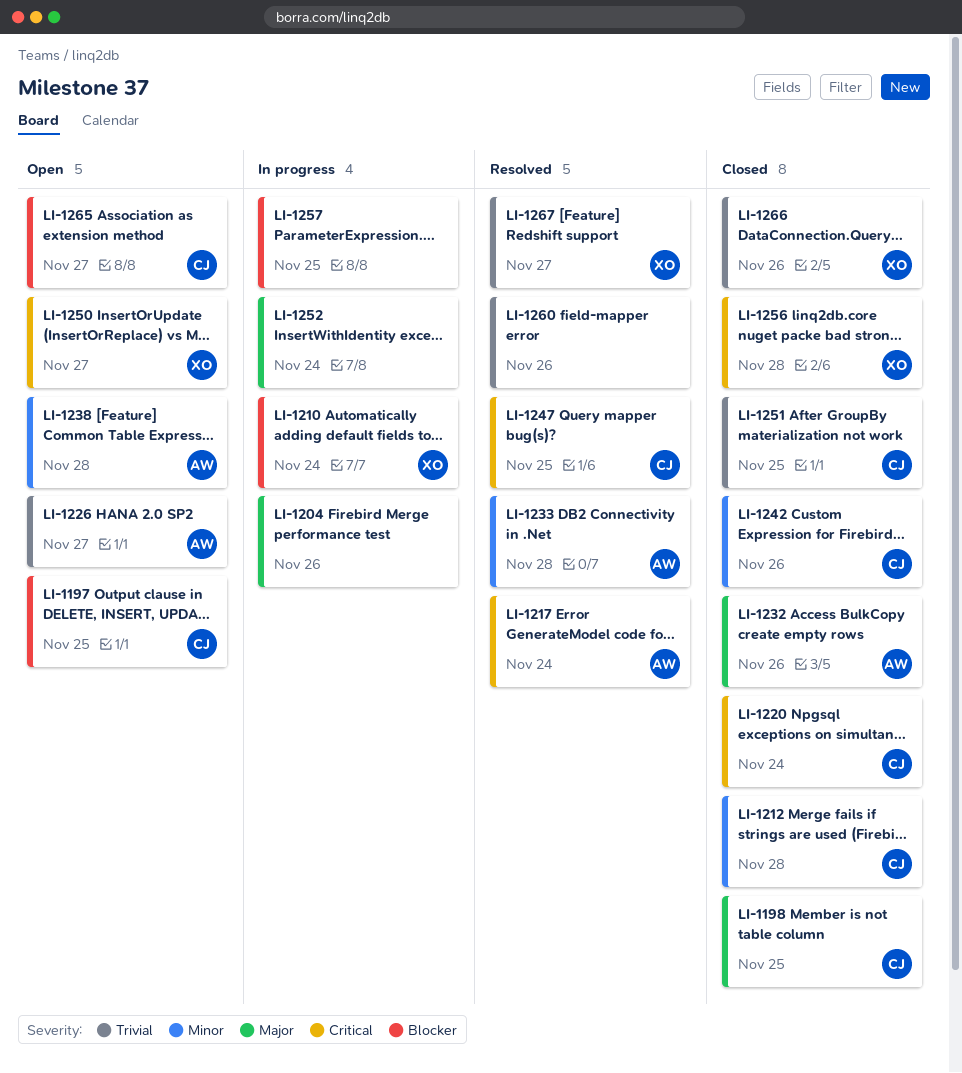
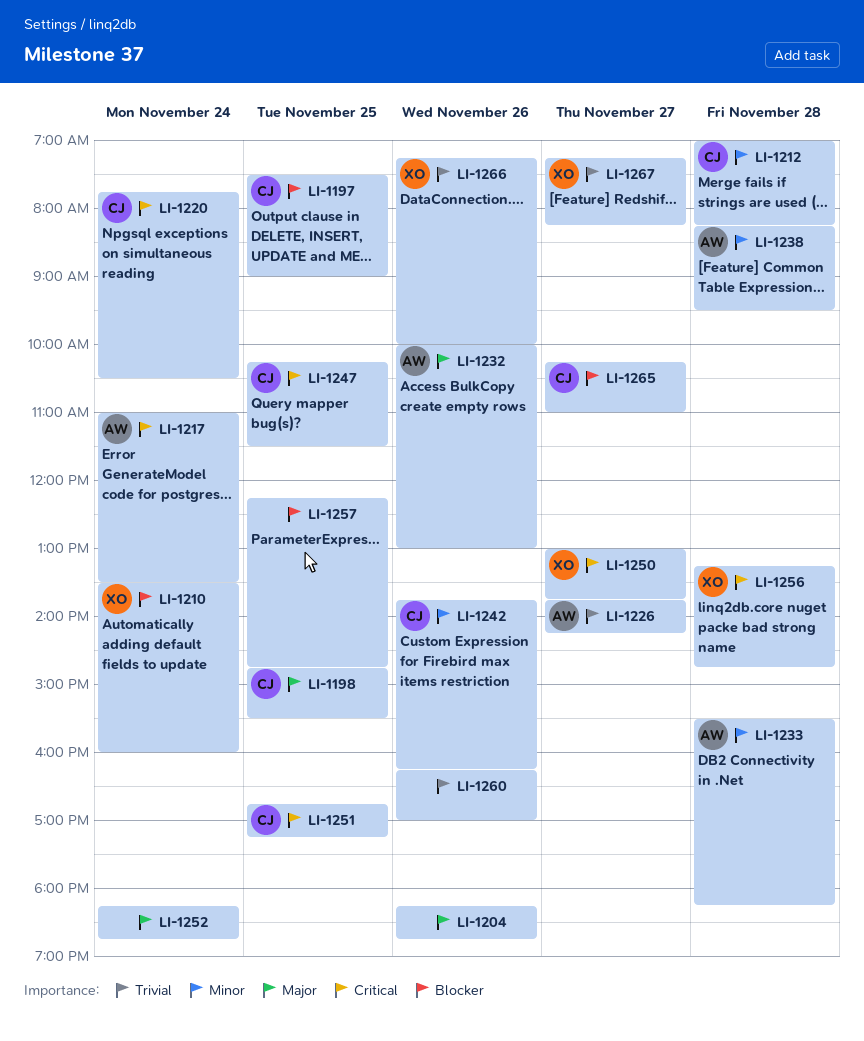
LI-1251, priority: Trivial -> Critical

